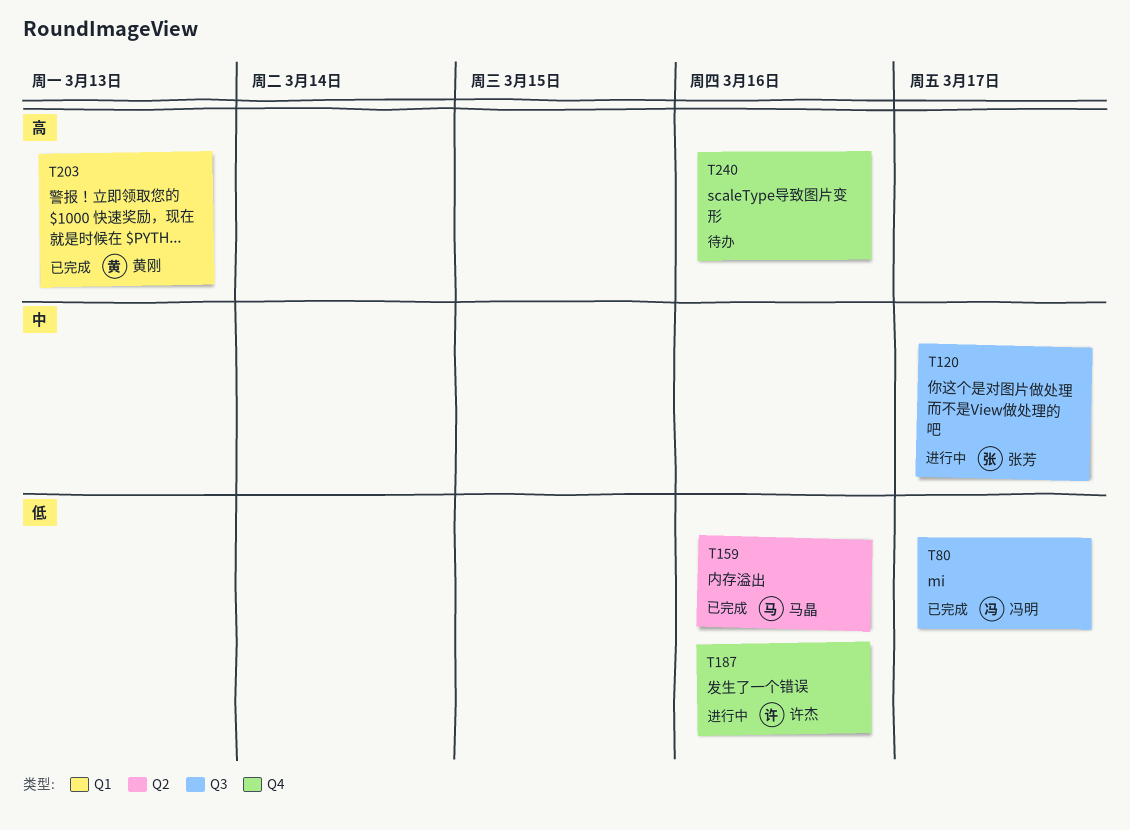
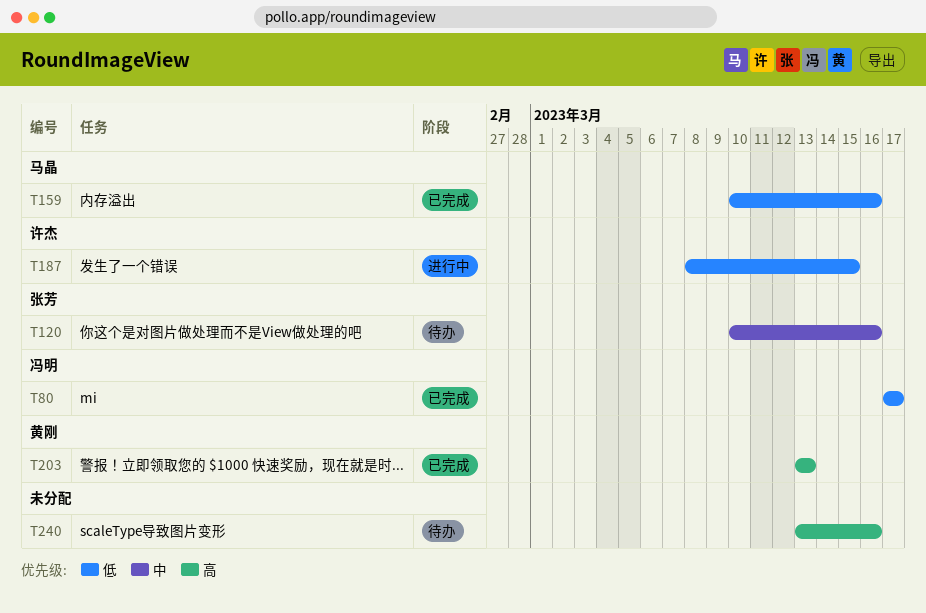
T120, status: 进行中 -> 待办
T120, due: Mar 17 -> Mar 16
T187, due: Mar 16 -> Mar 15

